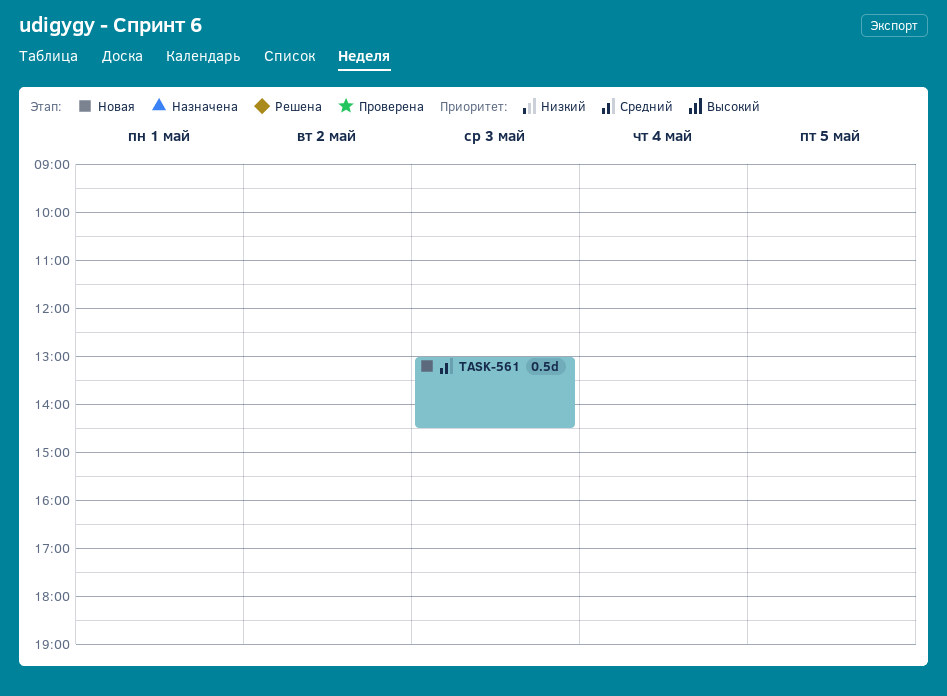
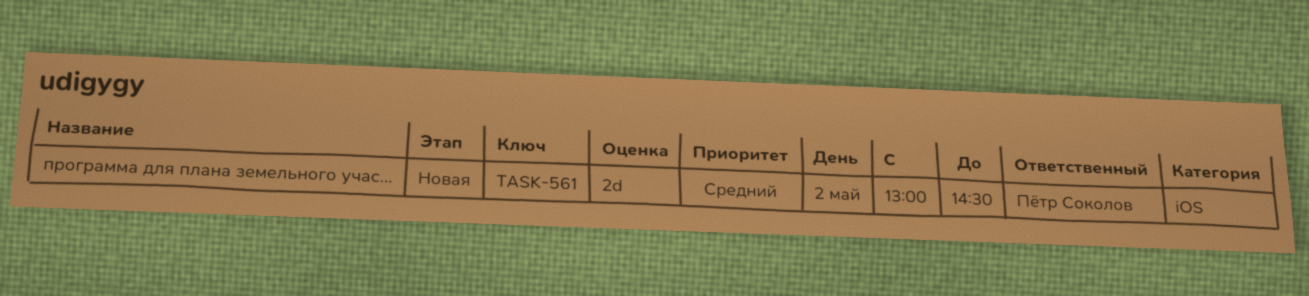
TASK-561, estimate: 0.5d -> 2d
TASK-561, day: May 3 -> May 2

